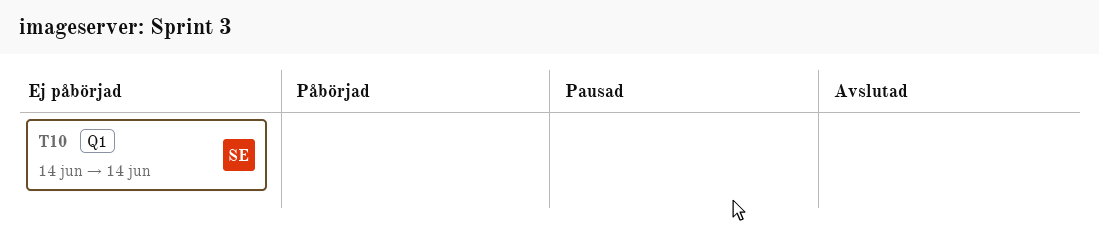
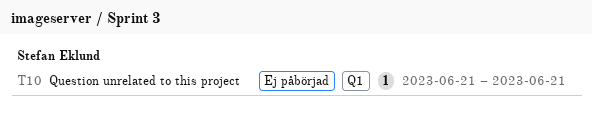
T10, start: Jun 14 -> Jun 21
T10, due: Jun 14 -> Jun 21

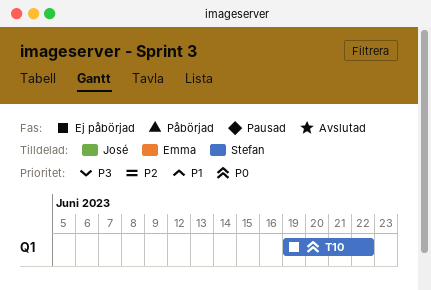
T10, start: Jun 21 -> Jun 19
T10, due: Jun 21 -> Jun 22

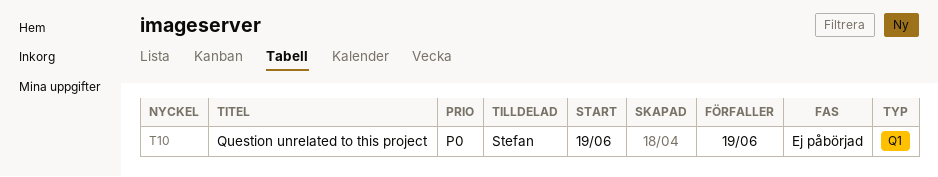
T10, due: Jun 22 -> Jun 19

